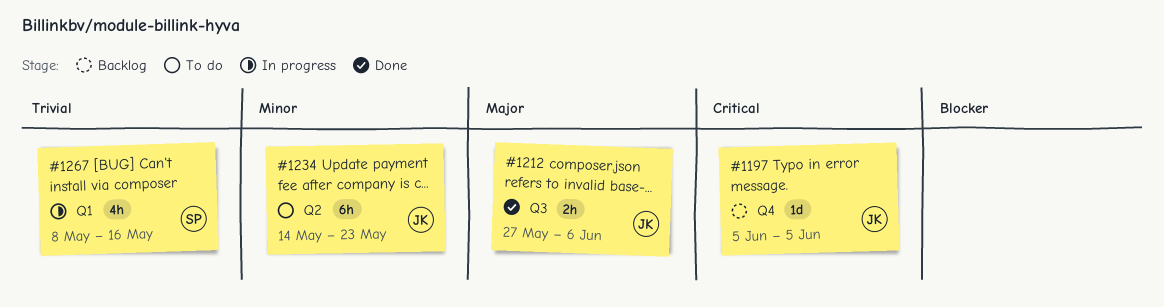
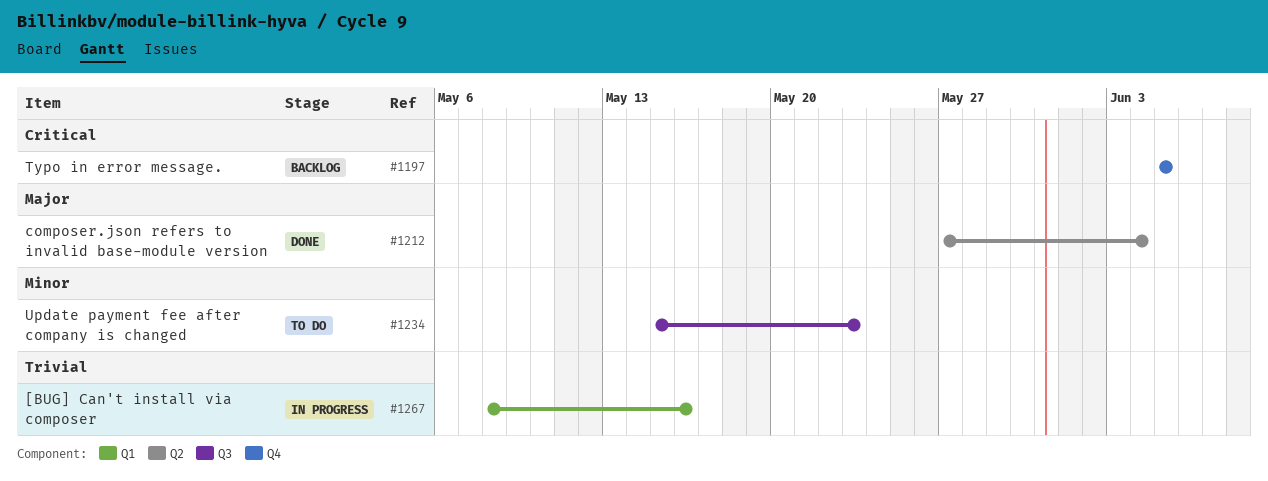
#1212, label: Q3 -> Q2
#1212, due: Jun 6 -> Jun 4
#1234, label: Q2 -> Q3
#1234, start: May 14 -> May 15

